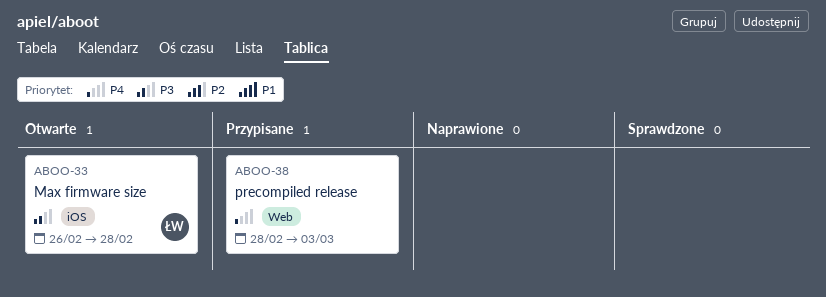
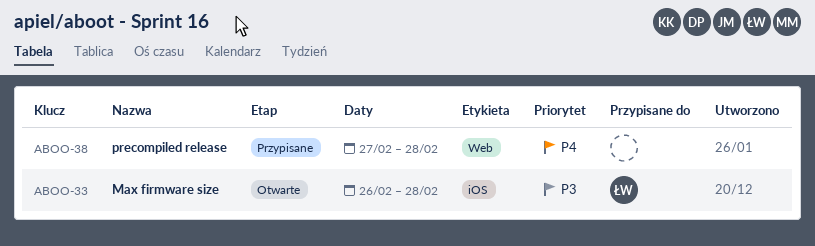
ABOO-38, start: Feb 28 -> Feb 27
ABOO-38, due: Mar 3 -> Feb 28

